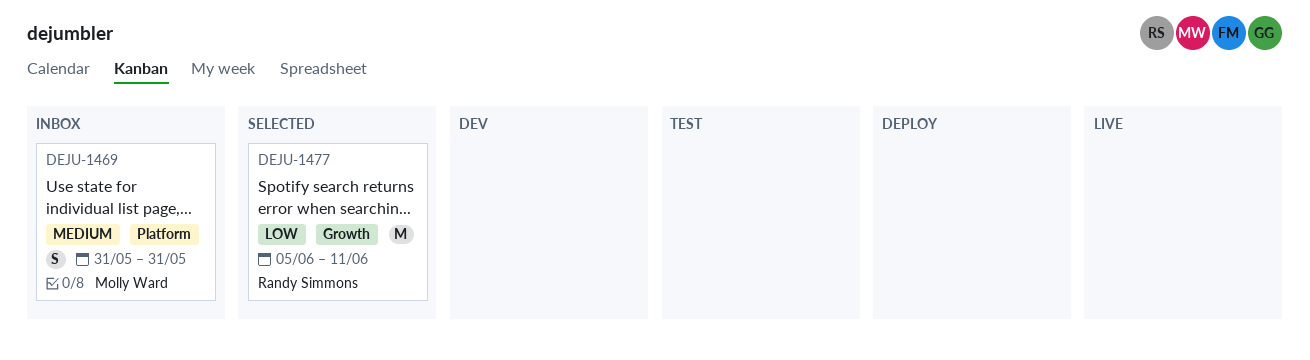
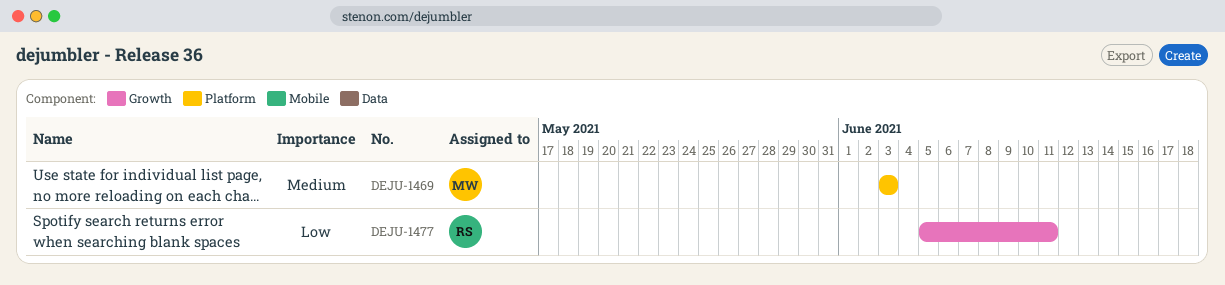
DEJU-1469, start: May 31 -> Jun 3
DEJU-1469, due: May 31 -> Jun 3

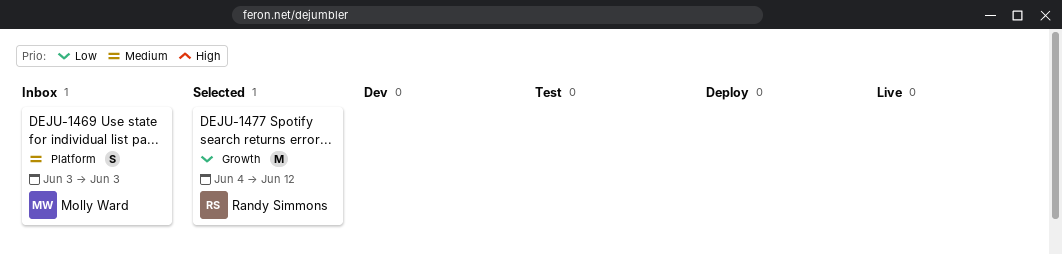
DEJU-1477, start: Jun 5 -> Jun 4
DEJU-1477, due: Jun 11 -> Jun 12

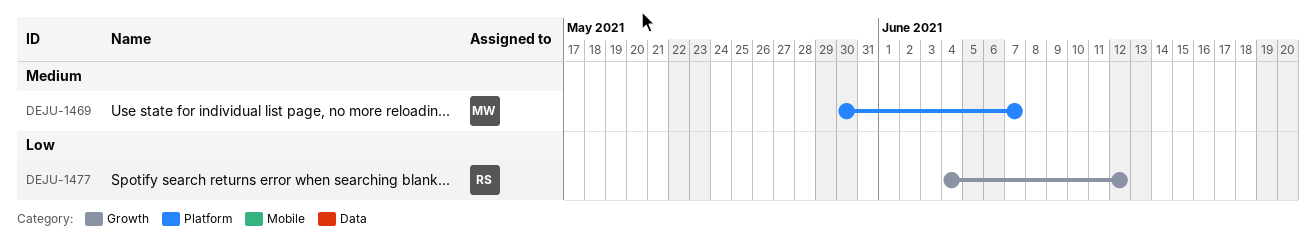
DEJU-1469, start: Jun 3 -> May 30
DEJU-1469, due: Jun 3 -> Jun 7

